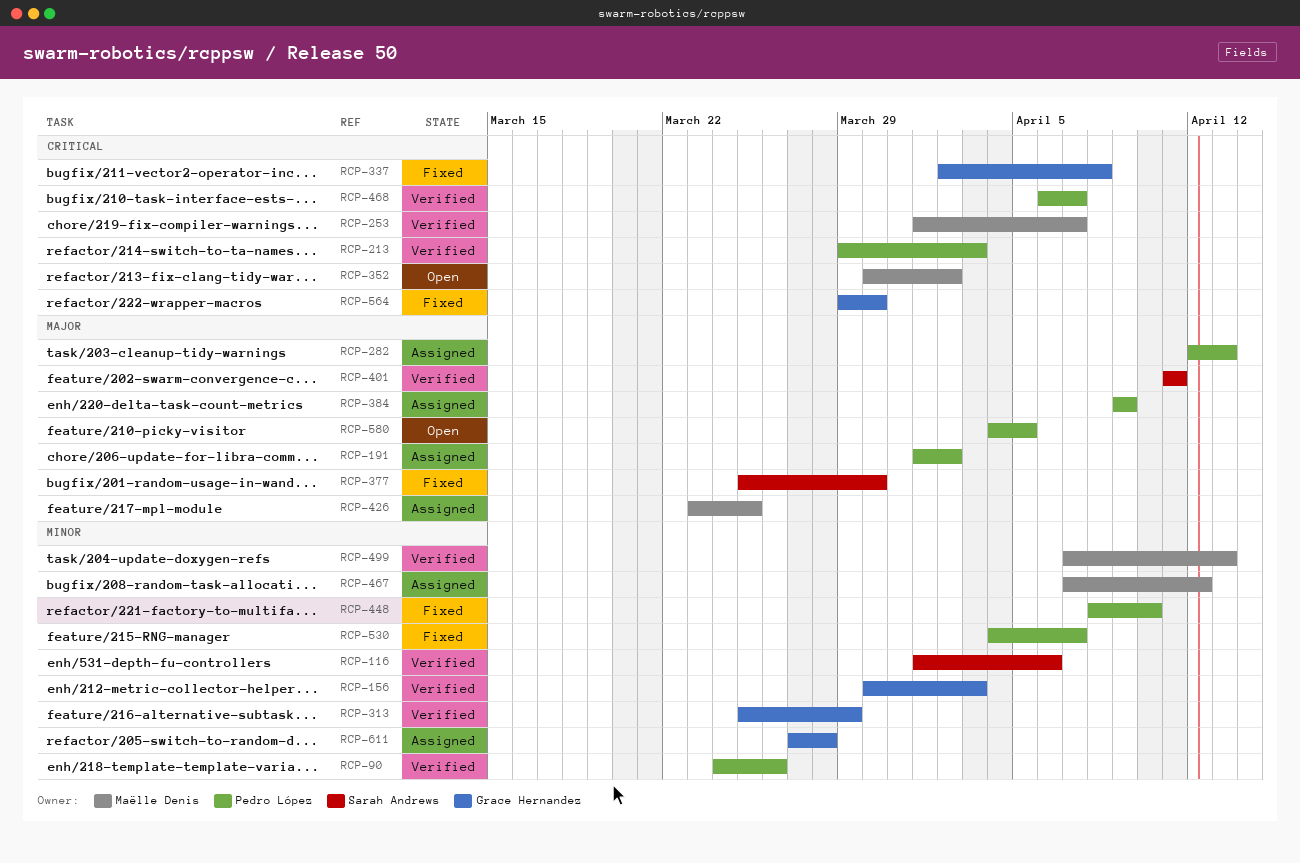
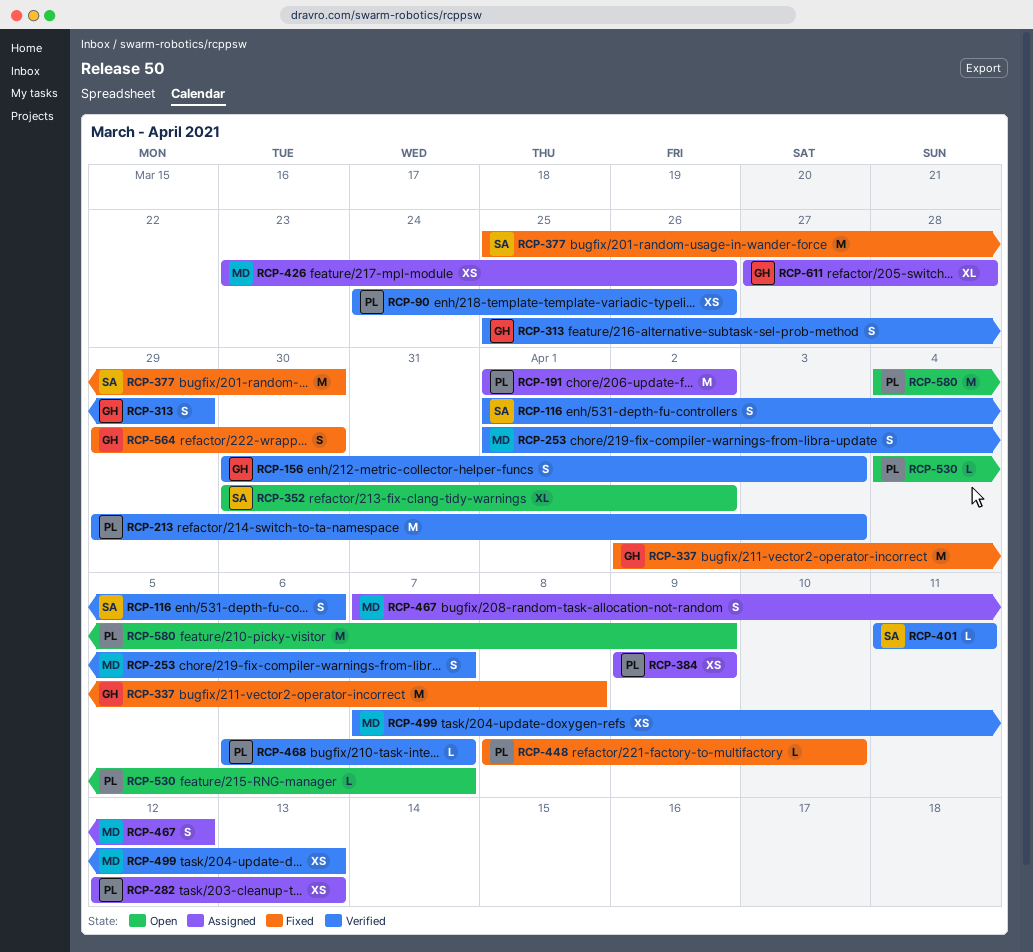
RCP-352, owner: Maëlle Denis -> Sarah Andrews
RCP-426, due: Mar 25 -> Mar 26
RCP-530, status: Fixed -> Open
RCP-580, due: Apr 5 -> Apr 9

